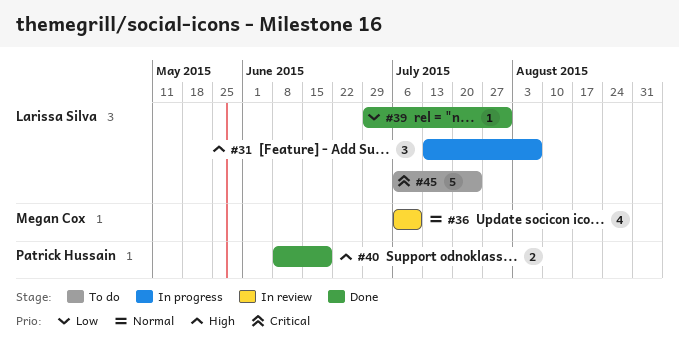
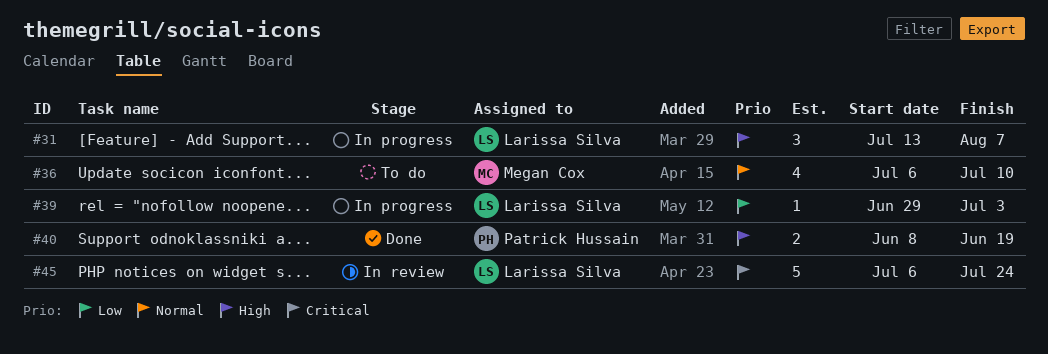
#36, status: In review -> To do
#39, status: Done -> In progress
#39, due: Jul 31 -> Jul 3
#45, status: To do -> In review

